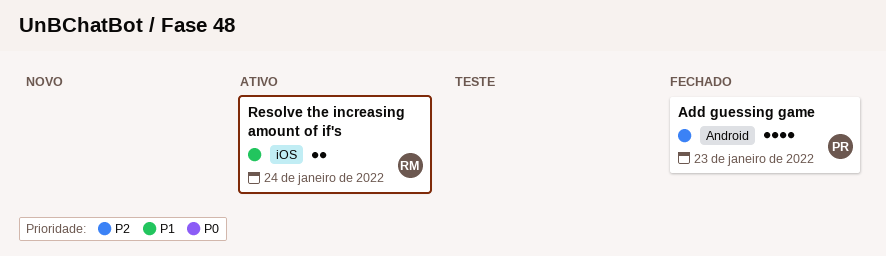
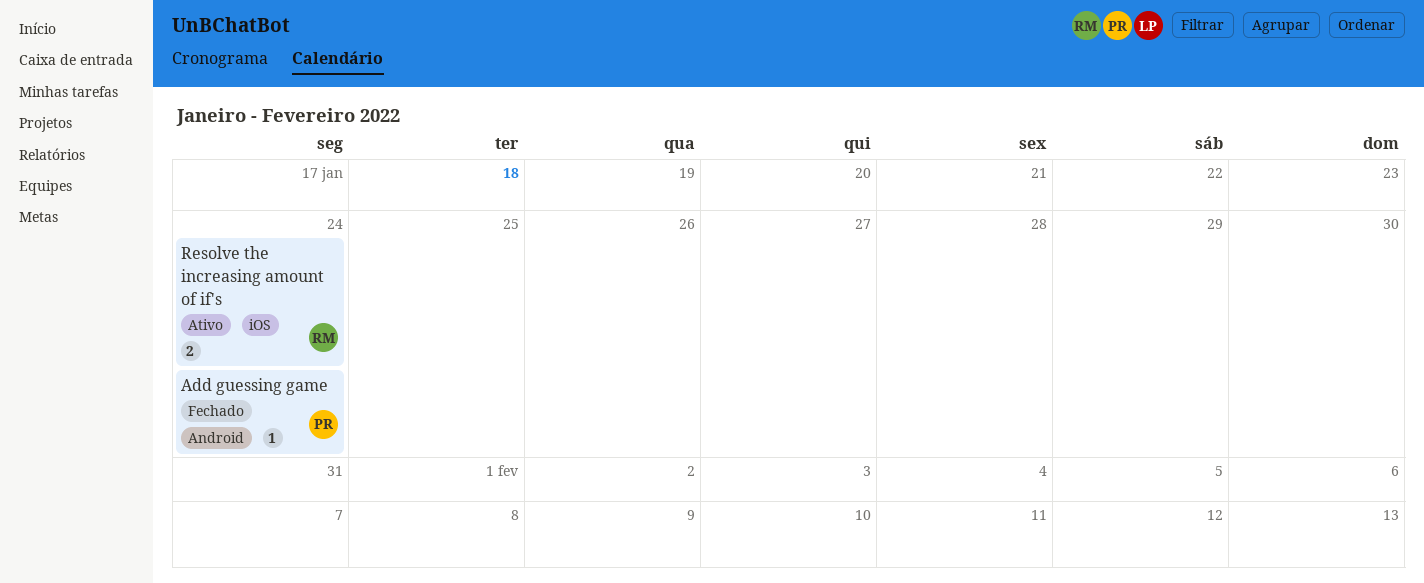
Add guessing game, estimate: 4 -> 1
Add guessing game, due: Jan 23 -> Jan 24

